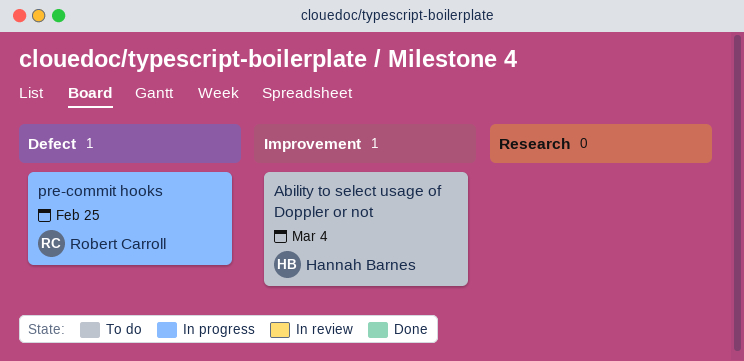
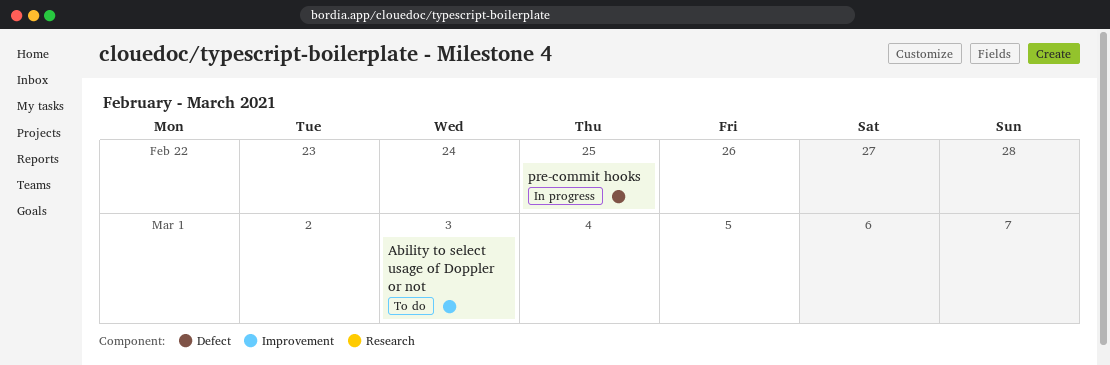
Ability to select usage of Doppler or not, due: Mar 4 -> Mar 3

